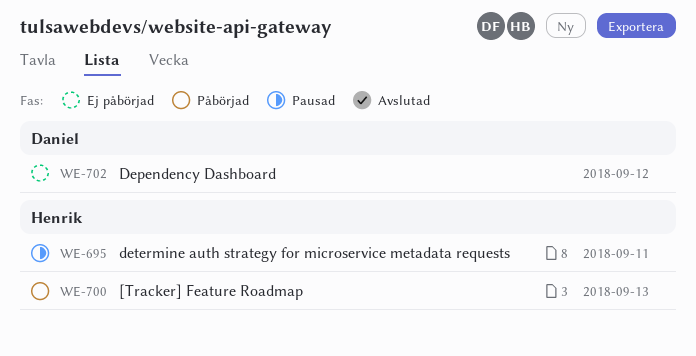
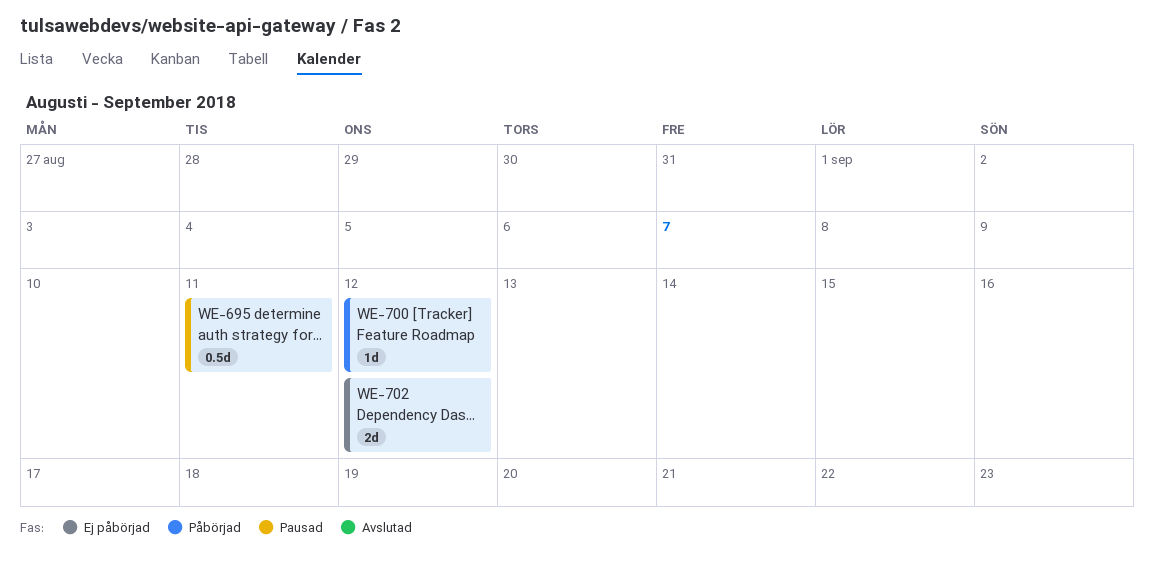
WE-700, due: Sep 13 -> Sep 12

